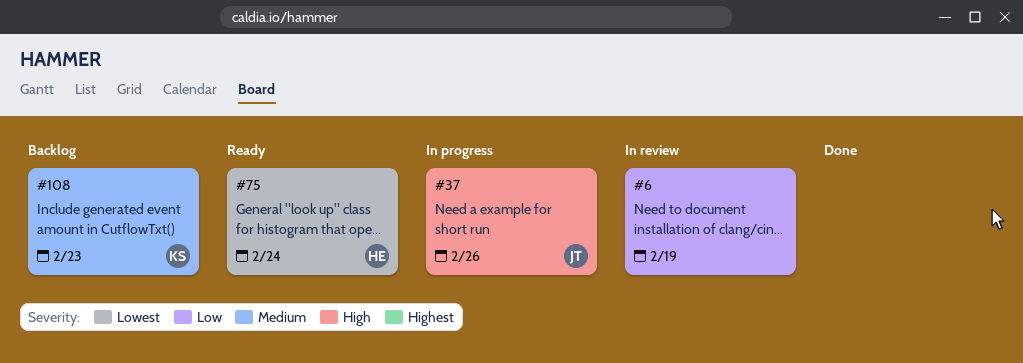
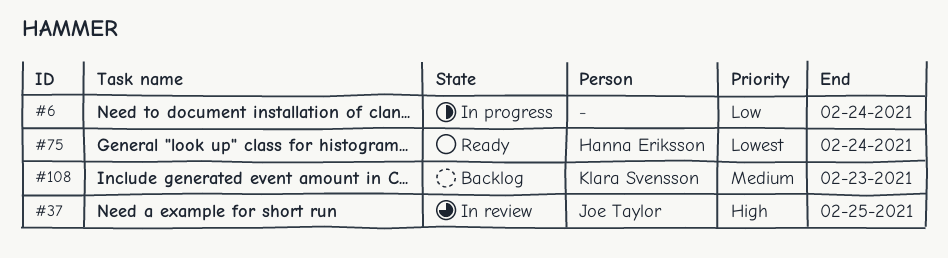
#6, status: In review -> In progress
#6, due: Feb 19 -> Feb 24
#37, status: In progress -> In review
#37, due: Feb 26 -> Feb 25

